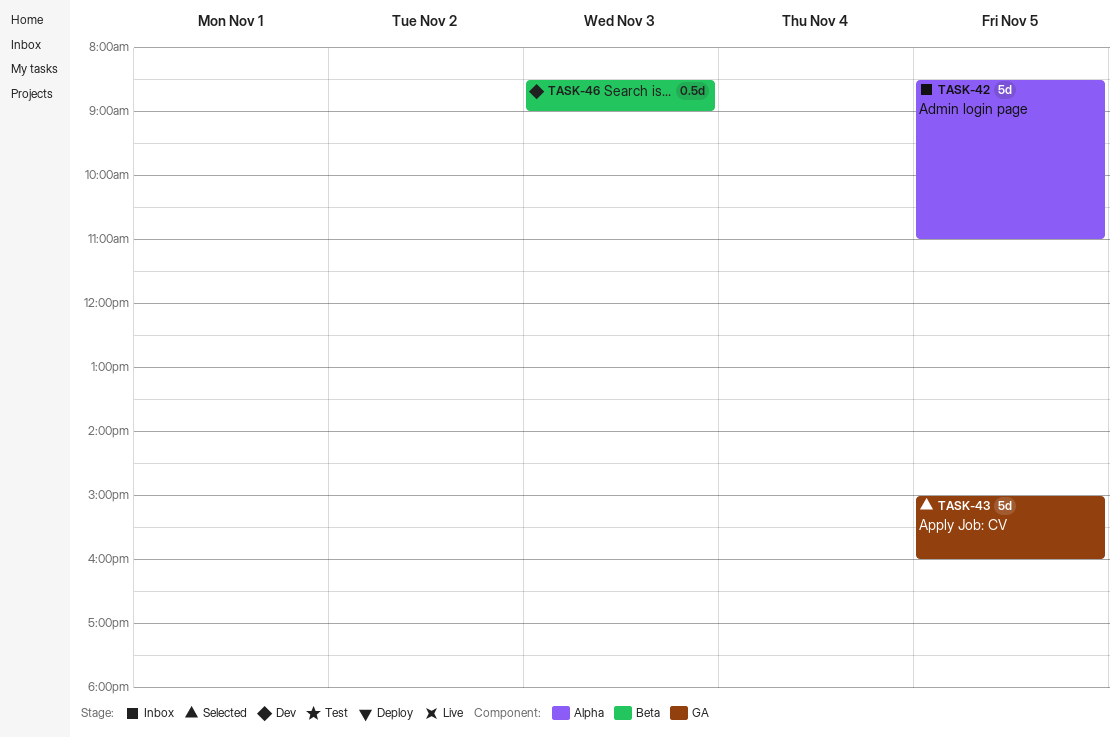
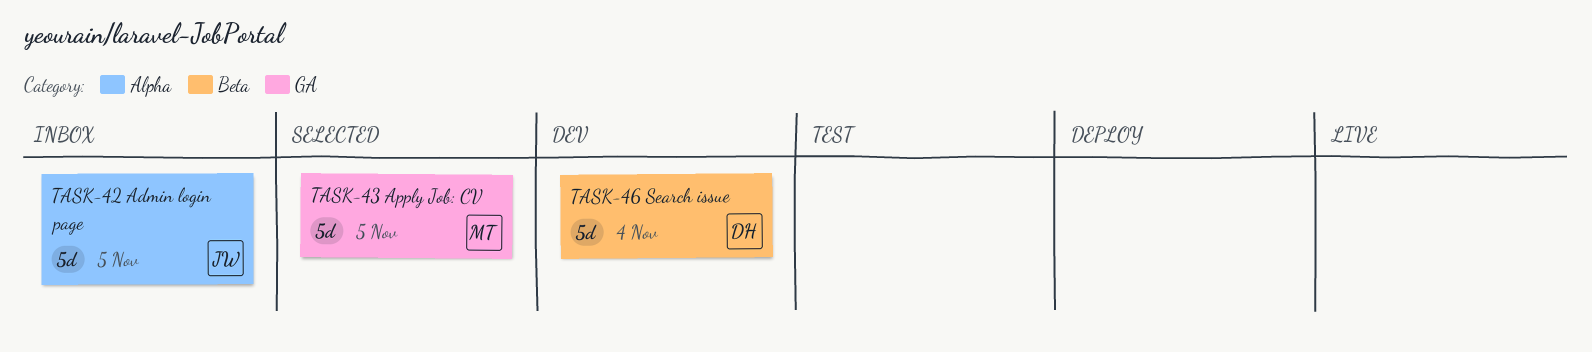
TASK-46, estimate: 0.5d -> 5d
TASK-46, day: Nov 3 -> Nov 4

